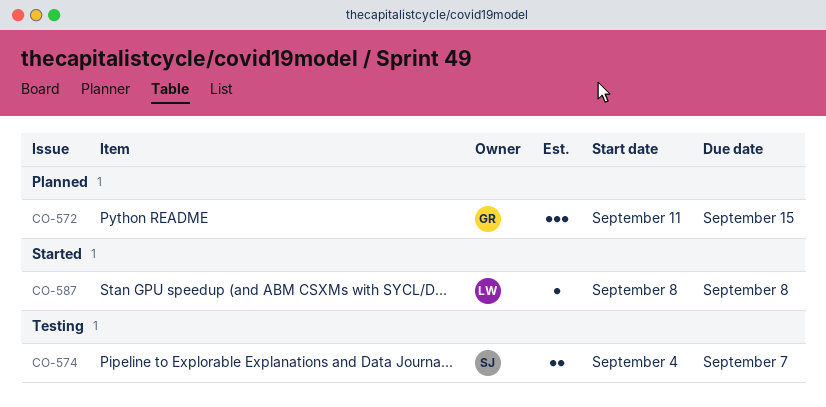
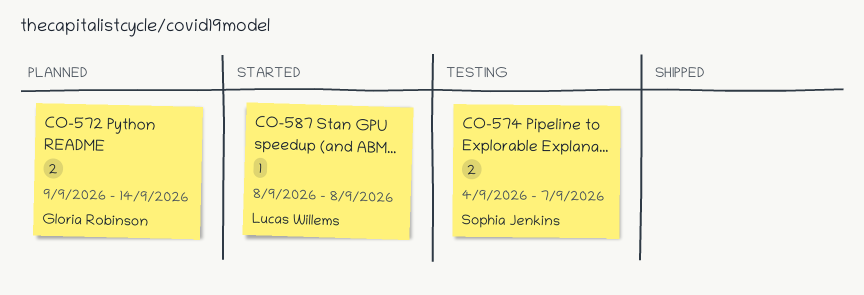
CO-572, estimate: 3 -> 2
CO-572, start: Sep 11 -> Sep 9
CO-572, due: Sep 15 -> Sep 14

